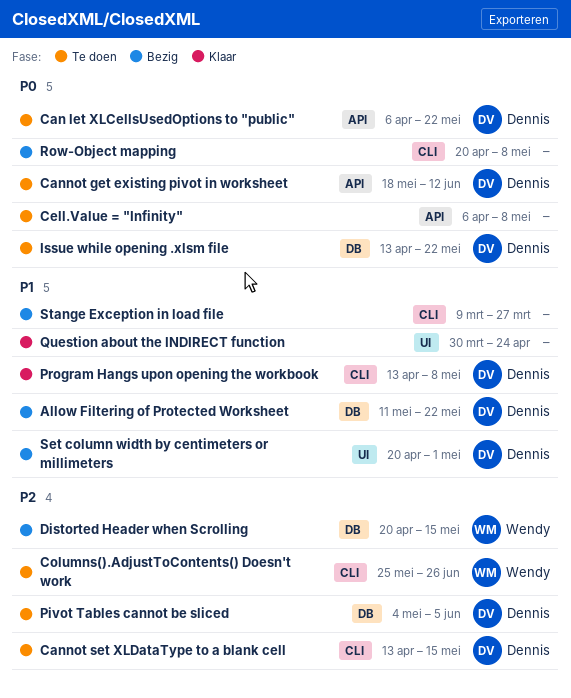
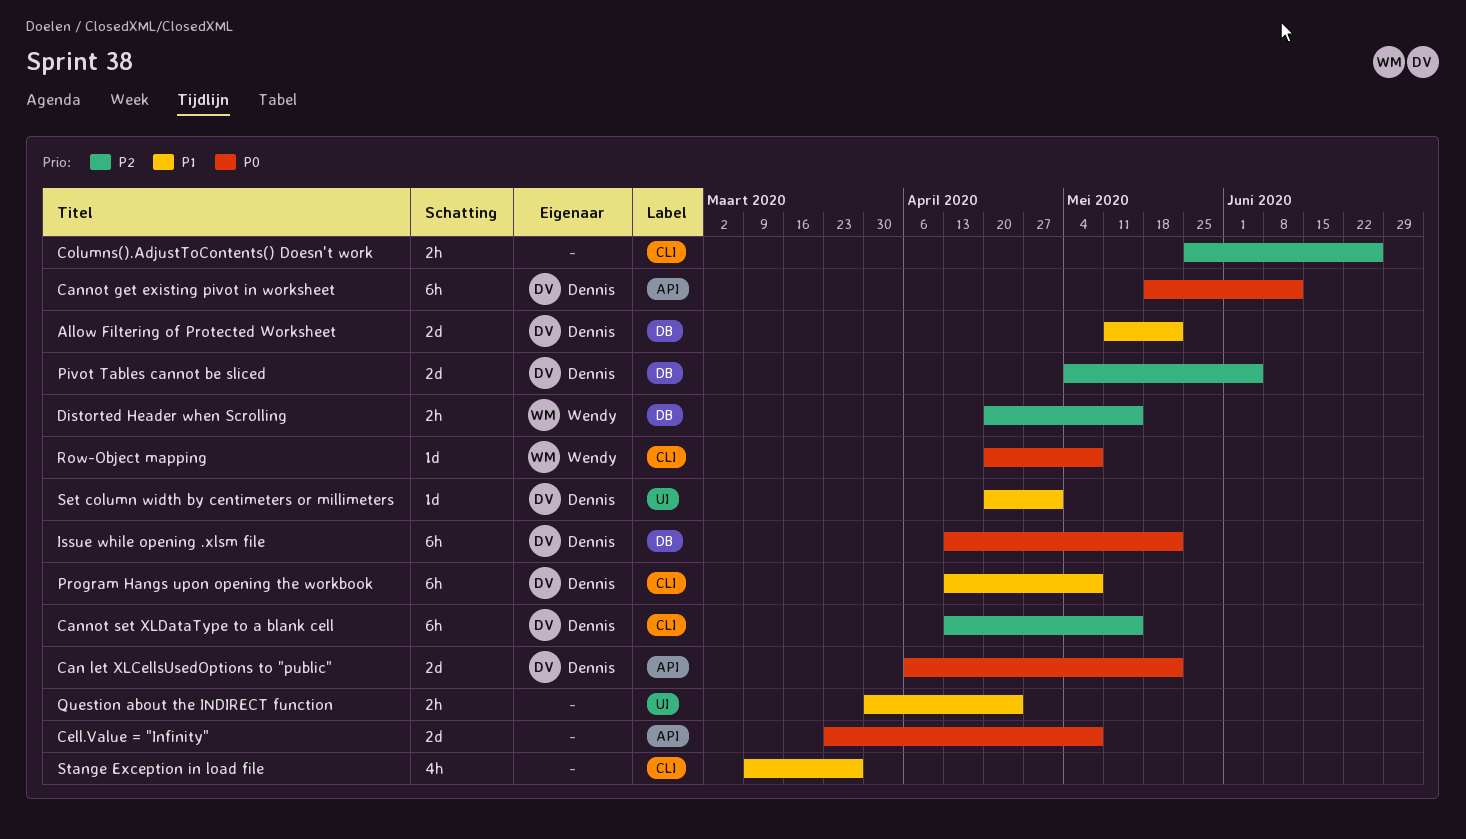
Cell.Value = "Infinity", start: Apr 6 -> Mar 23
Columns().AdjustToContents() Doesn't work, owner: Wendy -> none
Row-Object mapping, owner: none -> Wendy

